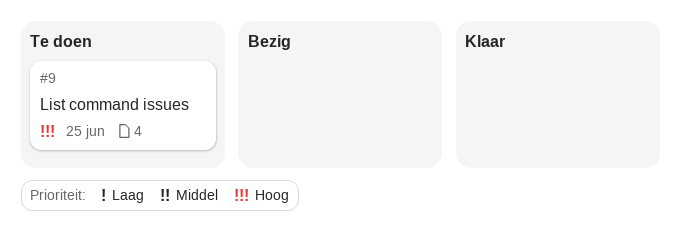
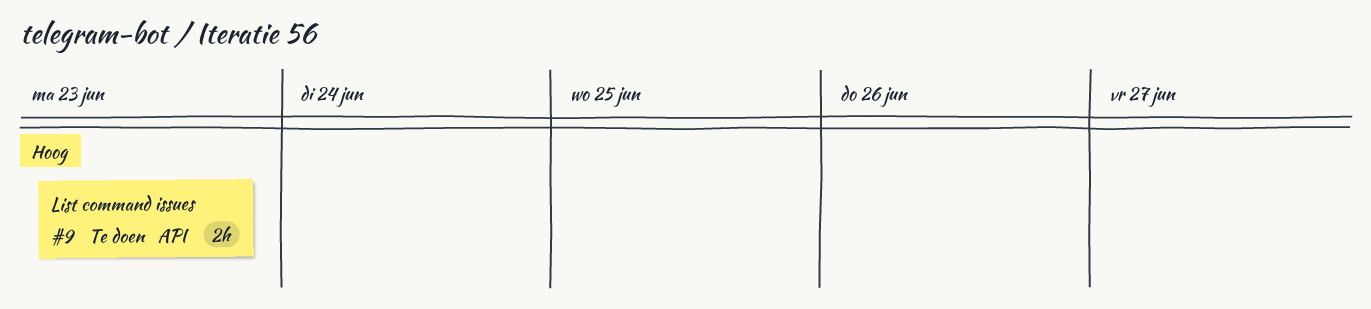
#9, due: Jun 25 -> Jun 23

